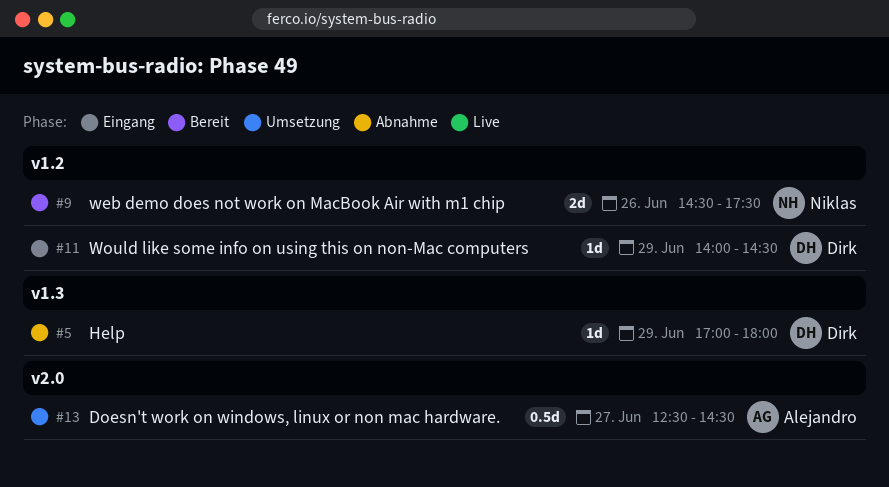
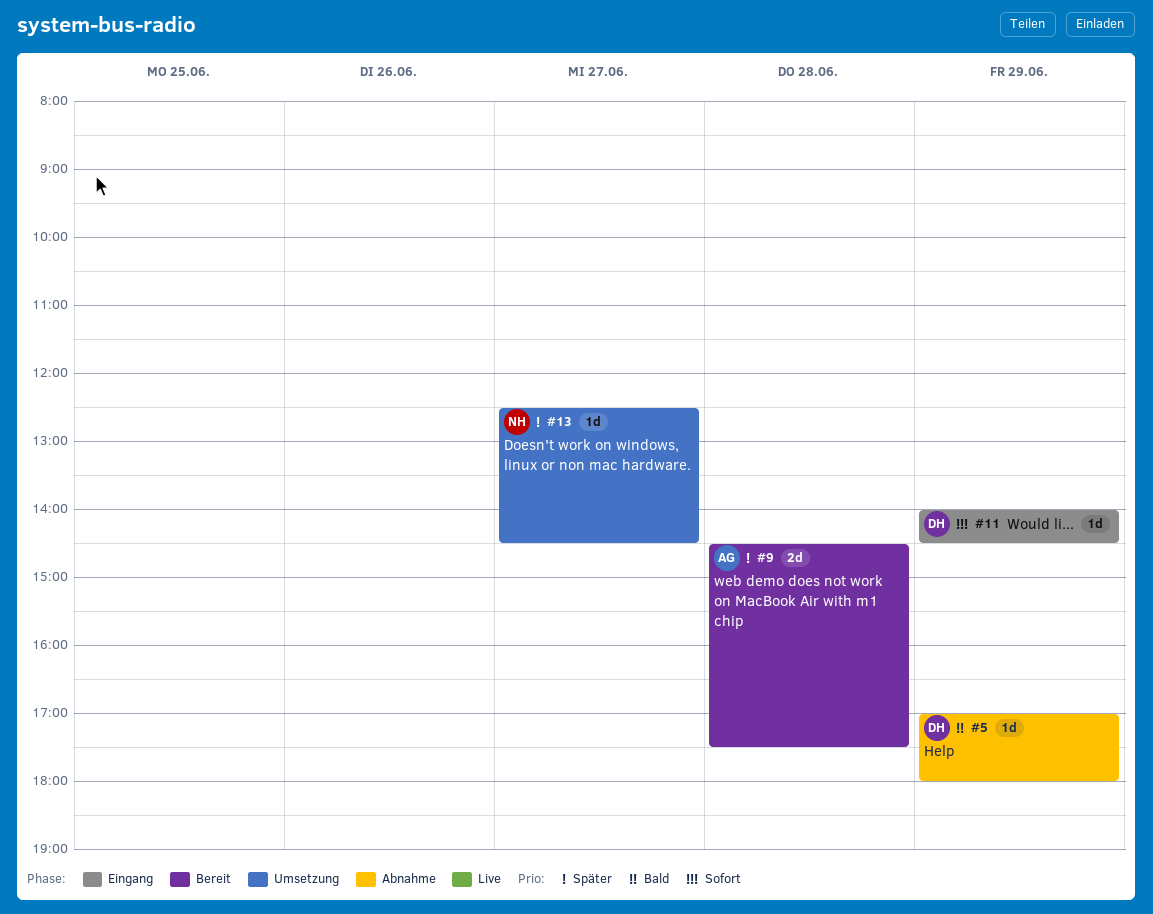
#9, owner: Niklas -> Alejandro
#9, day: Jun 26 -> Jun 28
#13, owner: Alejandro -> Niklas
#13, estimate: 0.5d -> 1d

